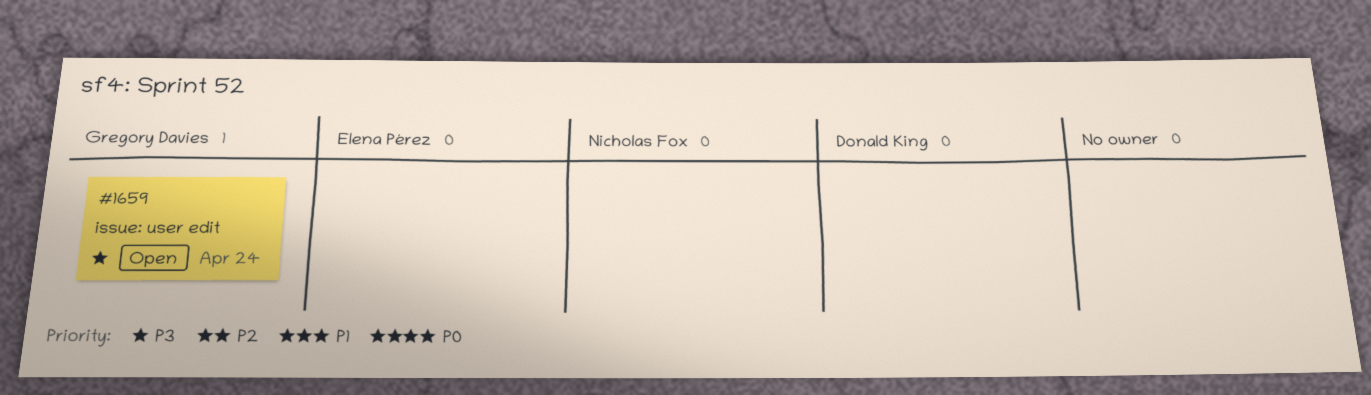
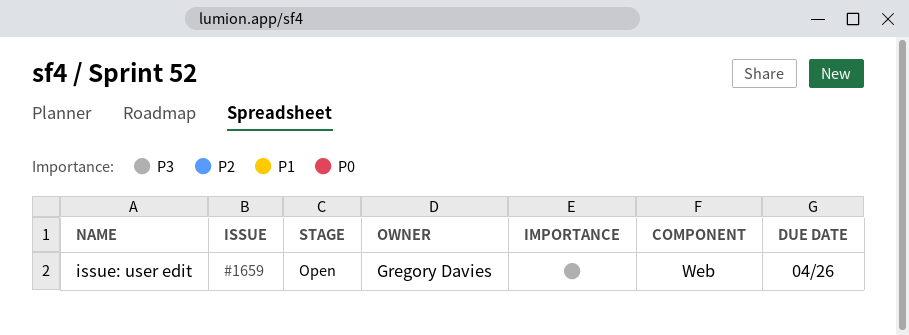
#1659, due: Apr 24 -> Apr 26

